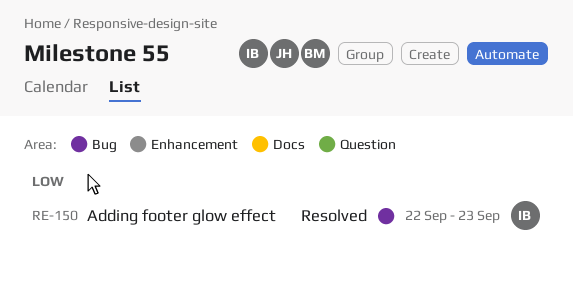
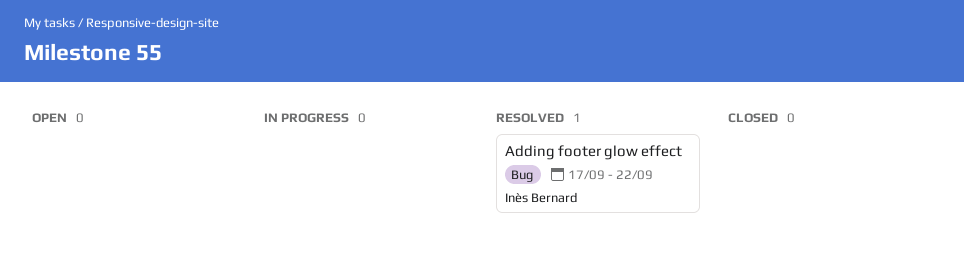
Adding footer glow effect, start: Sep 22 -> Sep 17
Adding footer glow effect, due: Sep 23 -> Sep 22

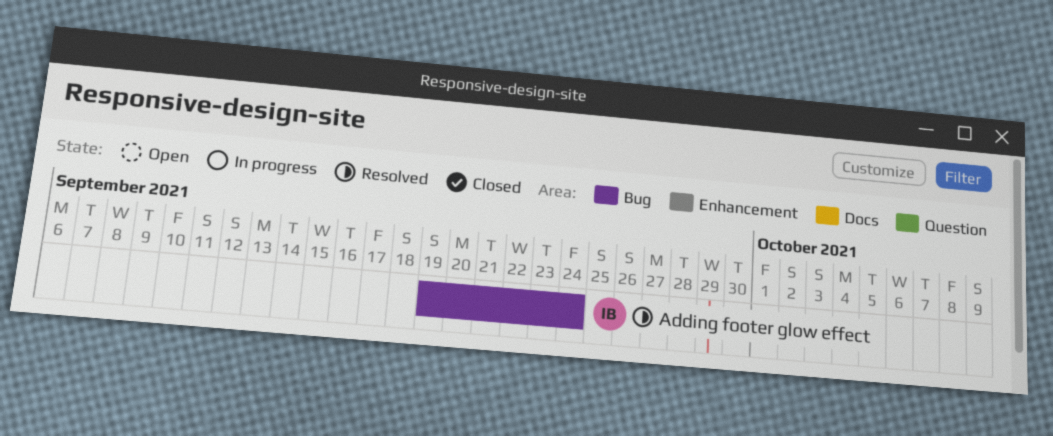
Adding footer glow effect, start: Sep 17 -> Sep 19
Adding footer glow effect, due: Sep 22 -> Sep 24

